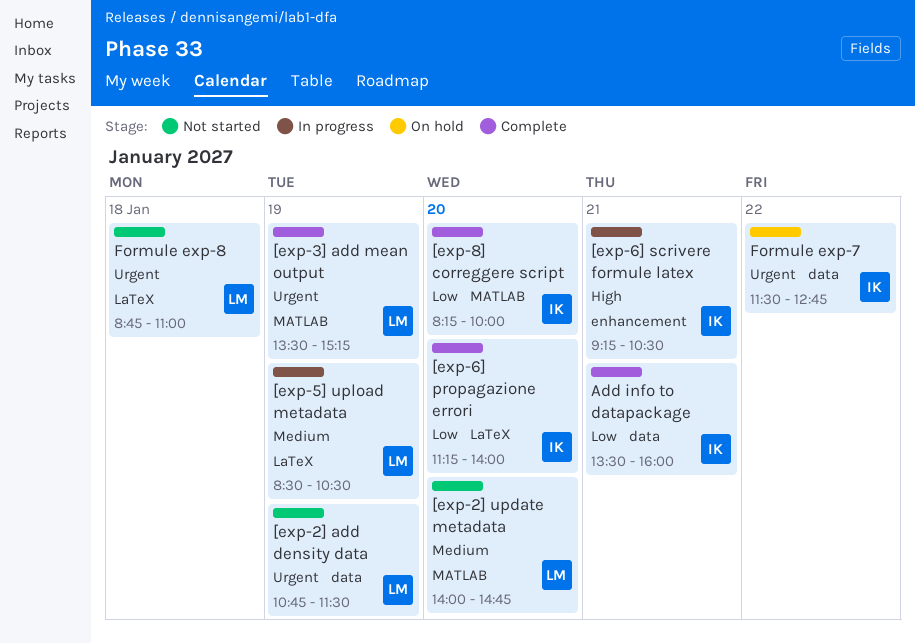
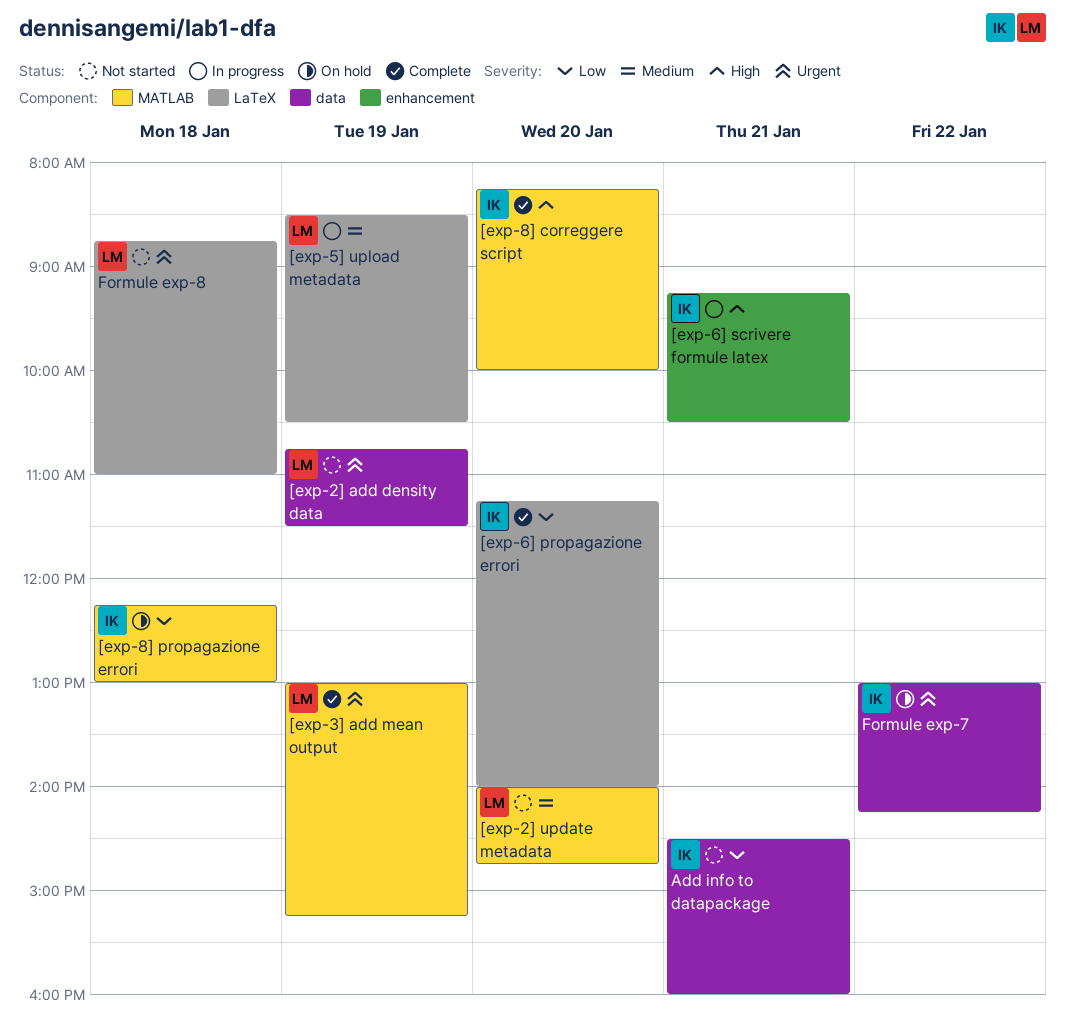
[exp-3] add mean output, begins: 13:30 -> 13:00
[exp-8] correggere script, priority: Low -> High
[exp-8] propagazione errori: none -> present
Add info to datapackage, status: Complete -> Not started
Add info to datapackage, begins: 13:30 -> 14:30
Formule exp-7, begins: 11:30 -> 13:00
Formule exp-7, ends: 12:45 -> 14:15

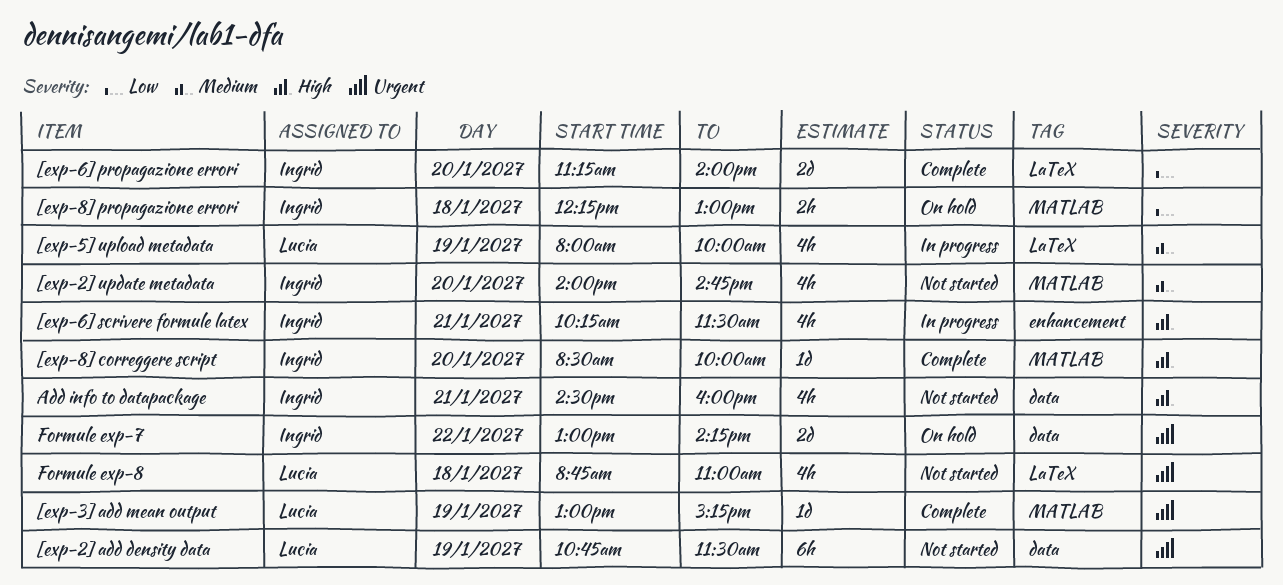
[exp-2] update metadata, owner: Lucia -> Ingrid
[exp-5] upload metadata, begins: 08:30 -> 08:00
[exp-5] upload metadata, ends: 10:30 -> 10:00
[exp-6] scrivere formule latex, begins: 09:15 -> 10:15
[exp-6] scrivere formule latex, ends: 10:30 -> 11:30
[exp-8] correggere script, begins: 08:15 -> 08:30
Add info to datapackage, priority: Low -> High

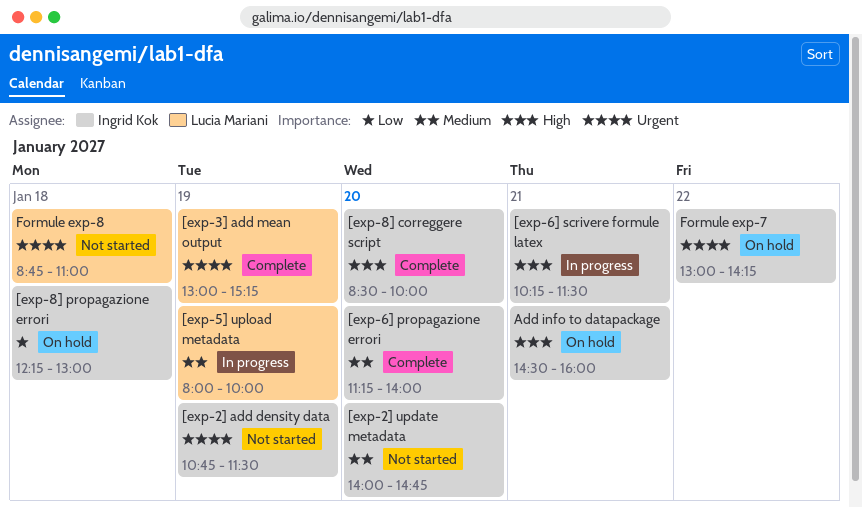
[exp-2] add density data, owner: Lucia Mariani -> Ingrid Kok
[exp-6] propagazione errori, priority: Low -> Medium
Add info to datapackage, status: Not started -> On hold

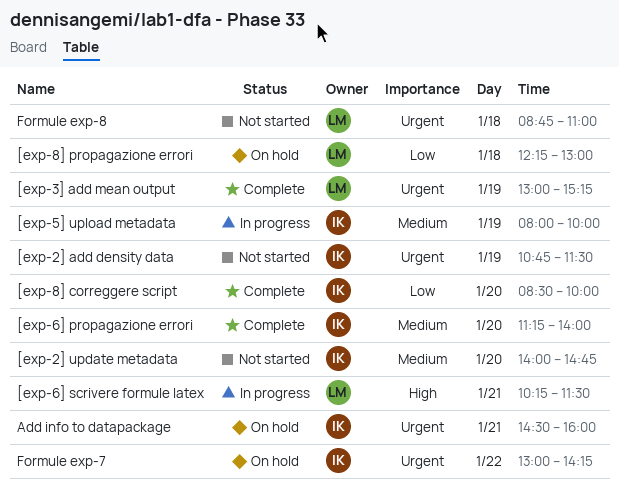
[exp-5] upload metadata, owner: Lucia Mariani -> Ingrid Kok
[exp-6] scrivere formule latex, owner: Ingrid Kok -> Lucia Mariani
[exp-8] correggere script, priority: High -> Low
[exp-8] propagazione errori, owner: Ingrid Kok -> Lucia Mariani
Add info to datapackage, priority: High -> Urgent

